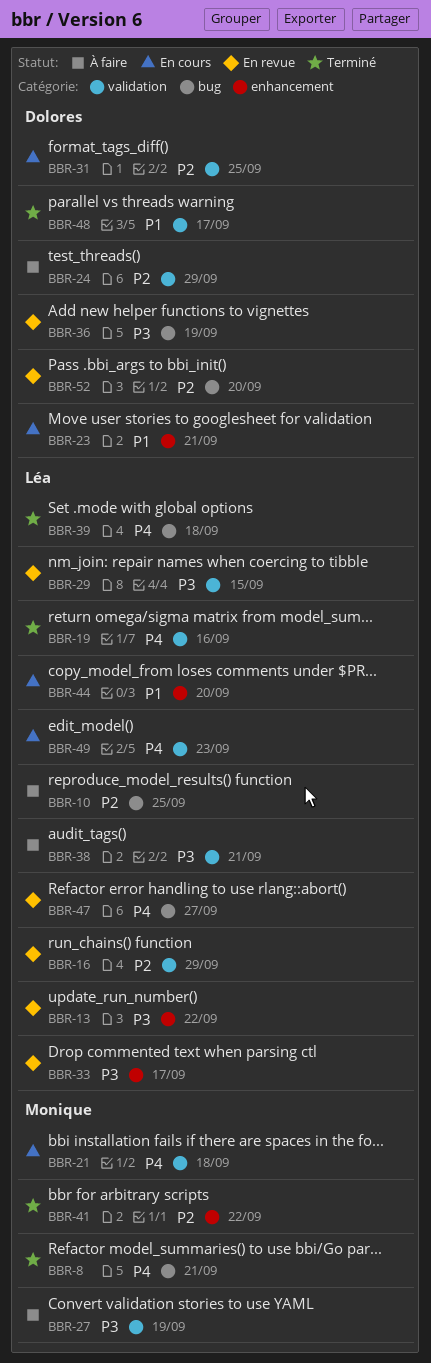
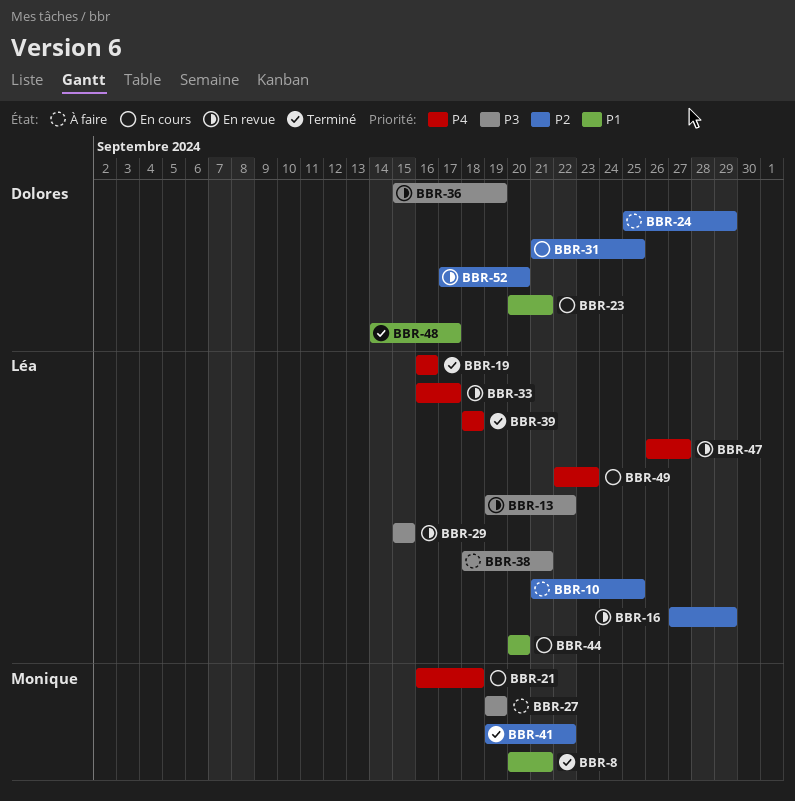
BBR-8, priority: P4 -> P1
BBR-33, priority: P3 -> P4

